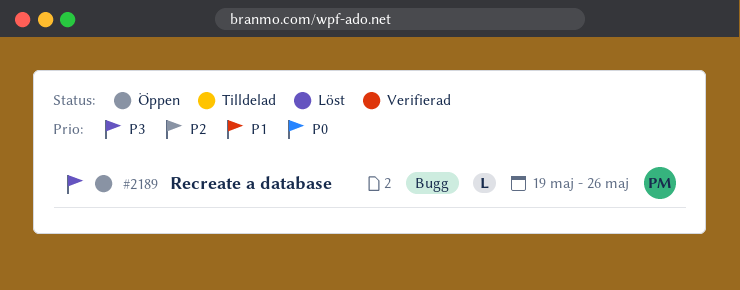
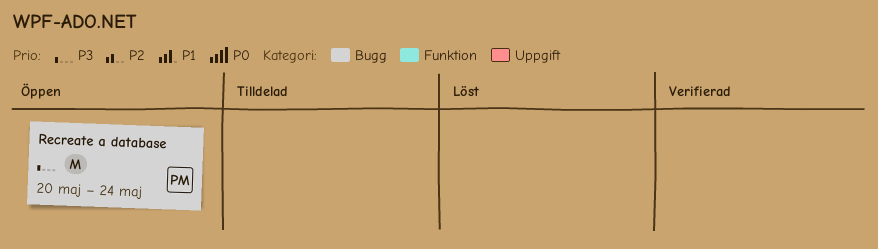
Recreate a database, estimate: L -> M
Recreate a database, start: May 19 -> May 20
Recreate a database, due: May 26 -> May 24

